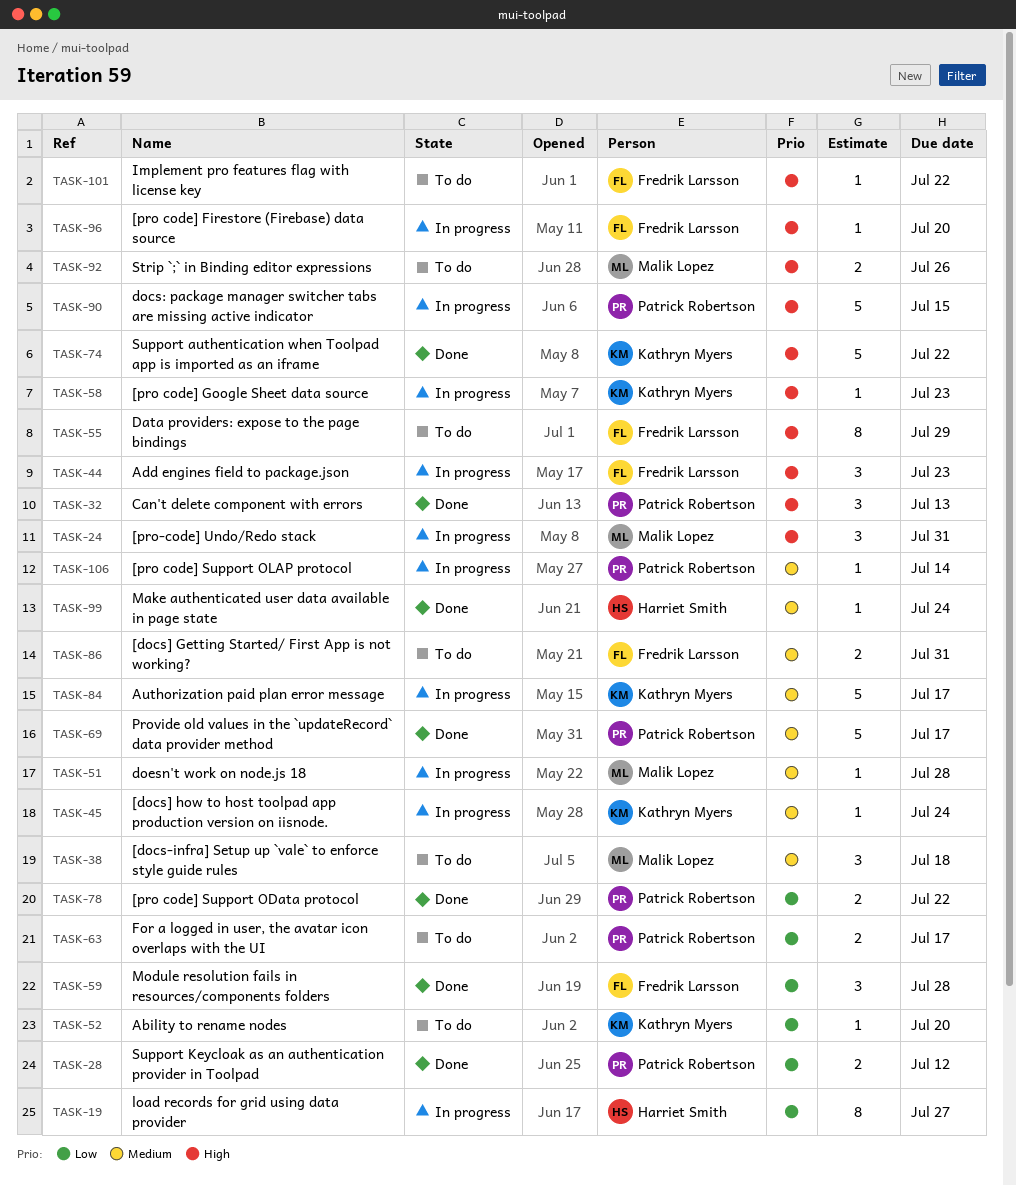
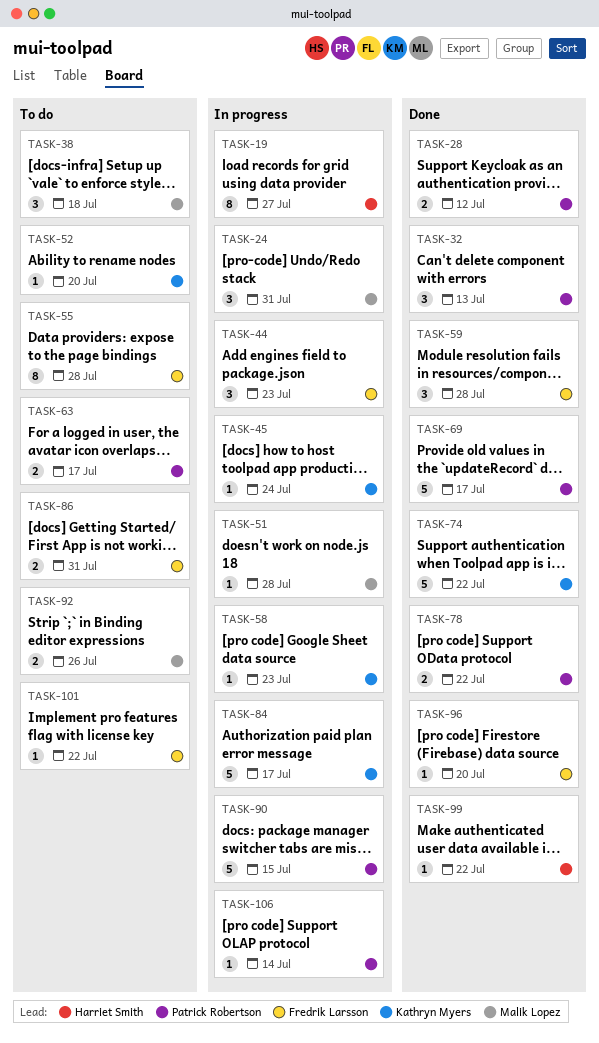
TASK-55, due: Jul 29 -> Jul 28
TASK-96, status: In progress -> Done
TASK-99, due: Jul 24 -> Jul 22

